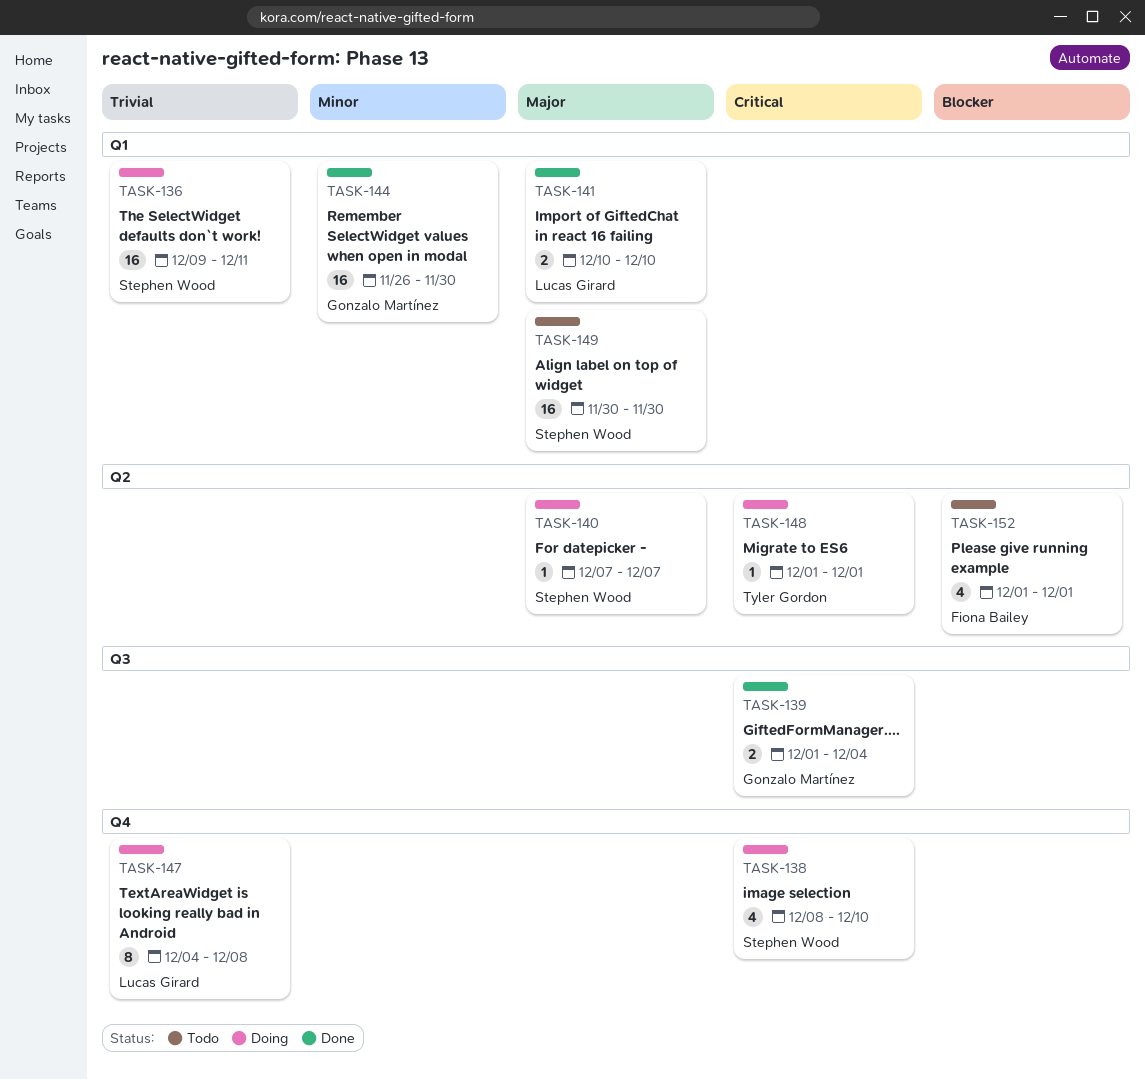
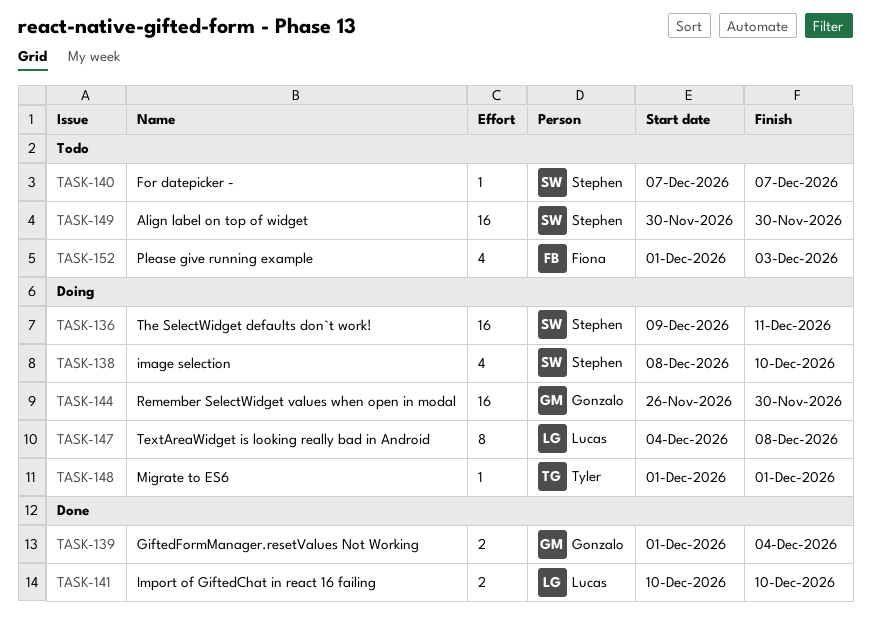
TASK-140, status: Doing -> Todo
TASK-144, status: Done -> Doing
TASK-152, due: Dec 1 -> Dec 3

